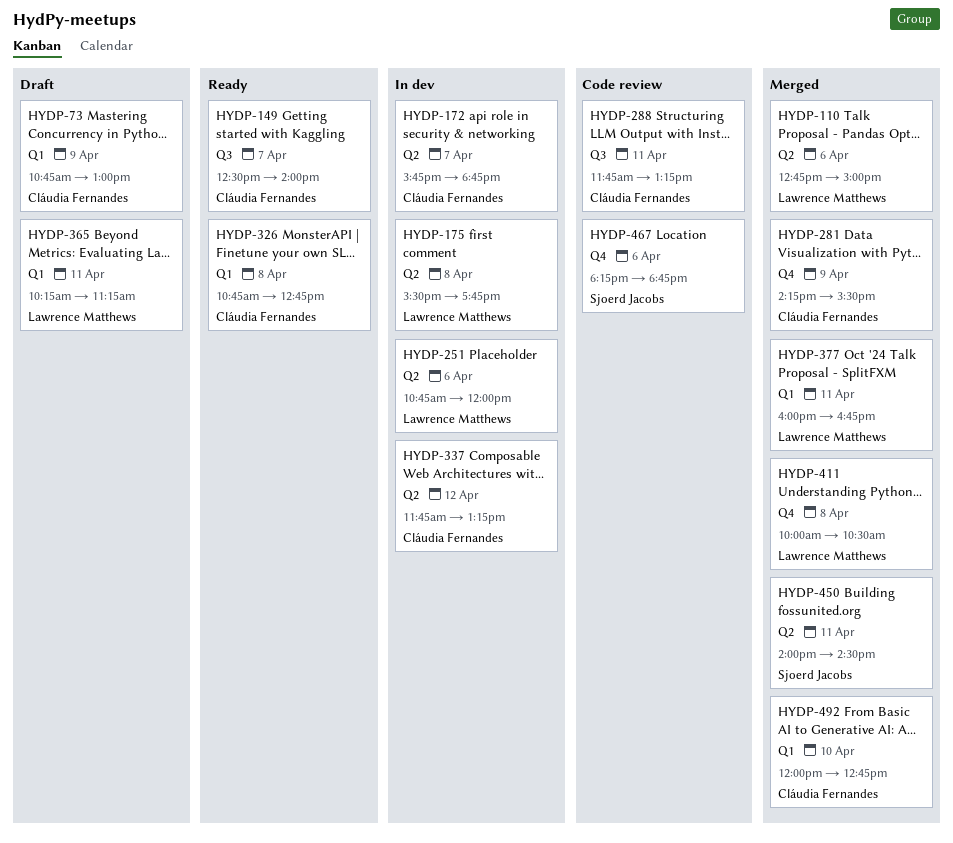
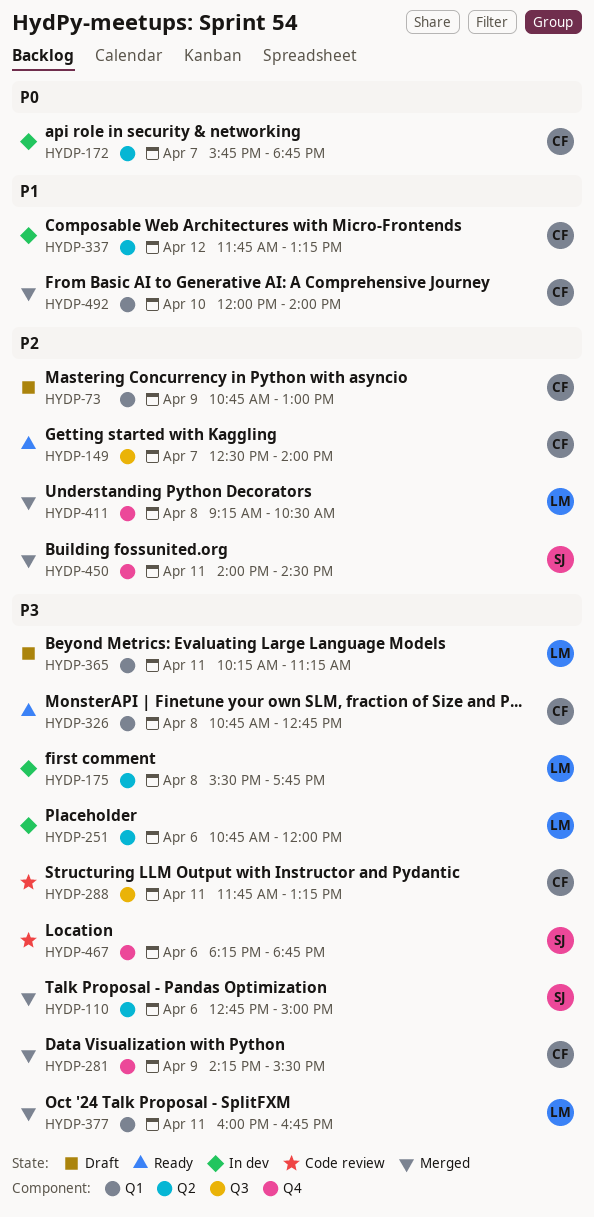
HYDP-110, owner: Lawrence Matthews -> Sjoerd Jacobs
HYDP-411, begins: 10:00 -> 09:15
HYDP-450, label: Q2 -> Q4
HYDP-492, ends: 12:45 -> 14:00

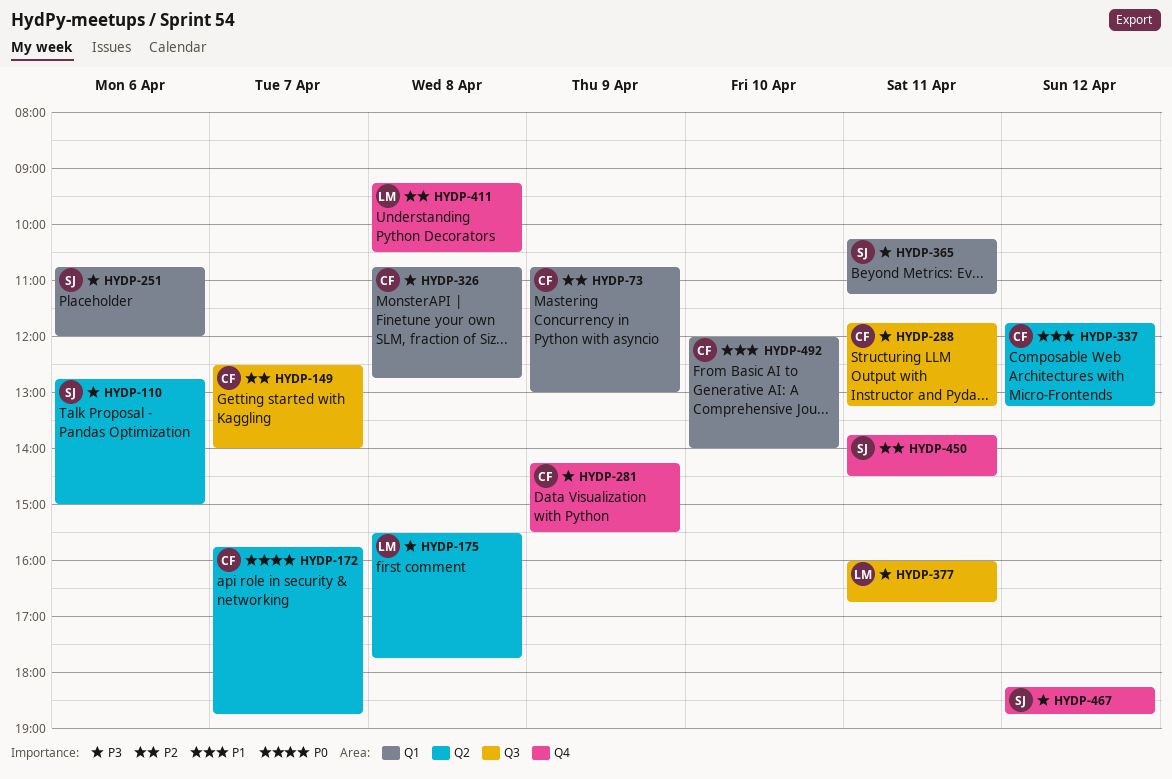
HYDP-251, owner: LM -> SJ
HYDP-251, label: Q2 -> Q1
HYDP-365, owner: LM -> SJ
HYDP-377, label: Q1 -> Q3
HYDP-450, begins: 14:00 -> 13:45
HYDP-467, day: Apr 6 -> Apr 12

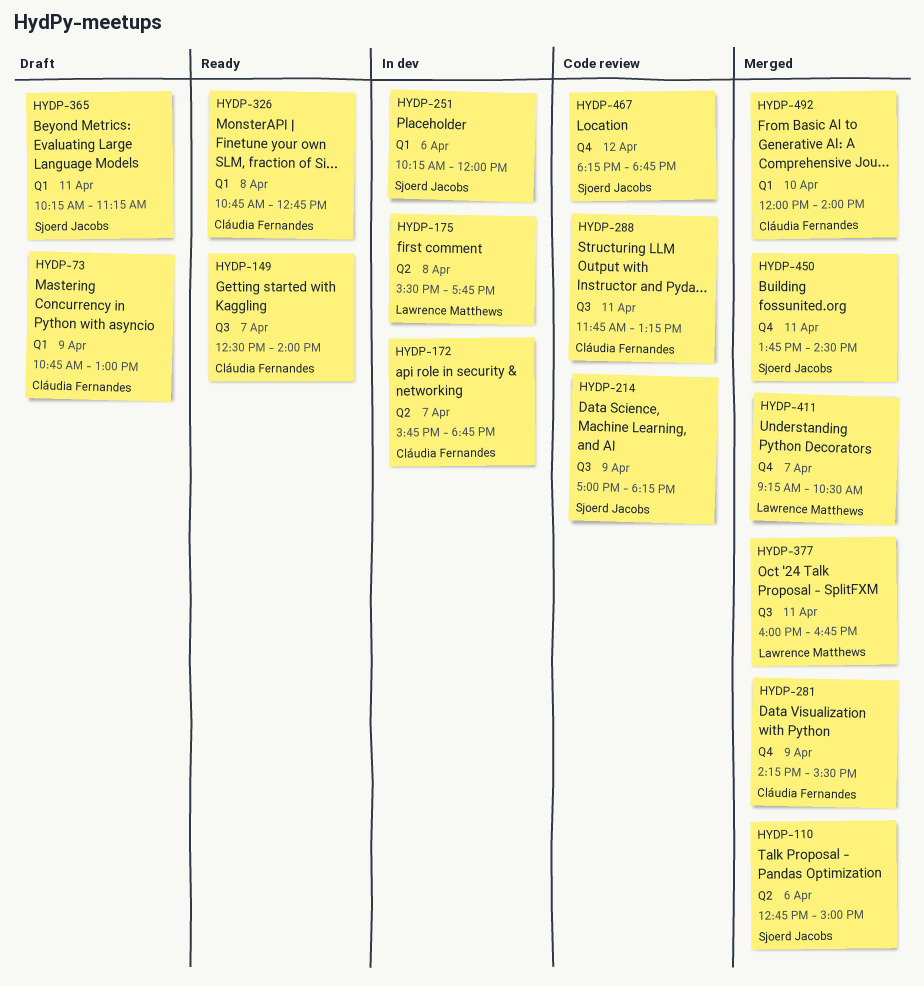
HYDP-214: none -> present
HYDP-251, begins: 10:45 -> 10:15
HYDP-337: present -> none
HYDP-411, day: Apr 8 -> Apr 7

